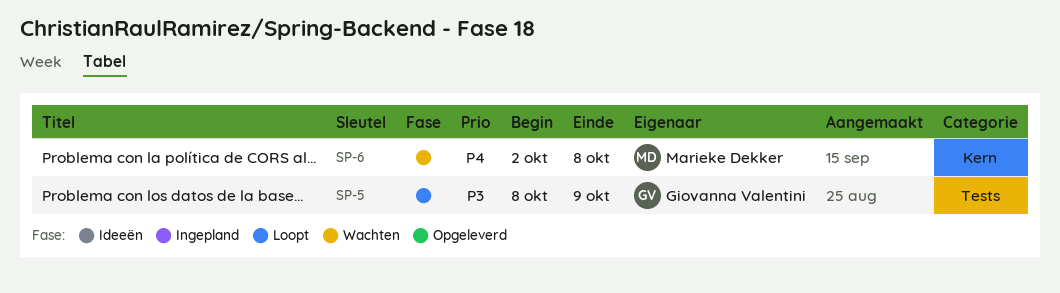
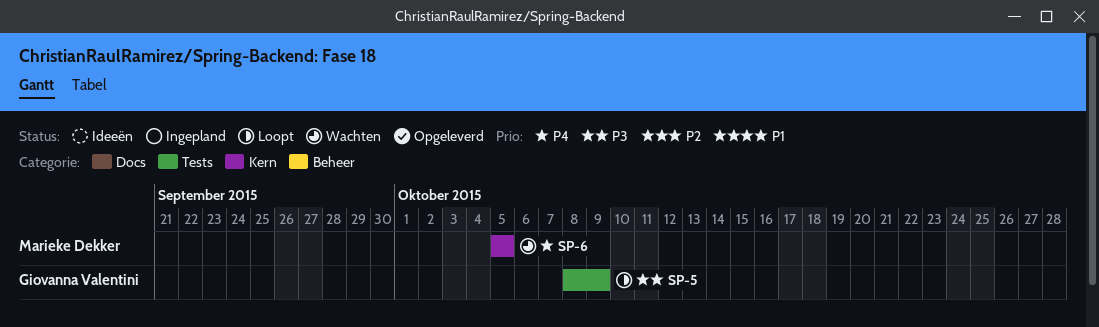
SP-6, start: Oct 2 -> Oct 5
SP-6, due: Oct 8 -> Oct 5

